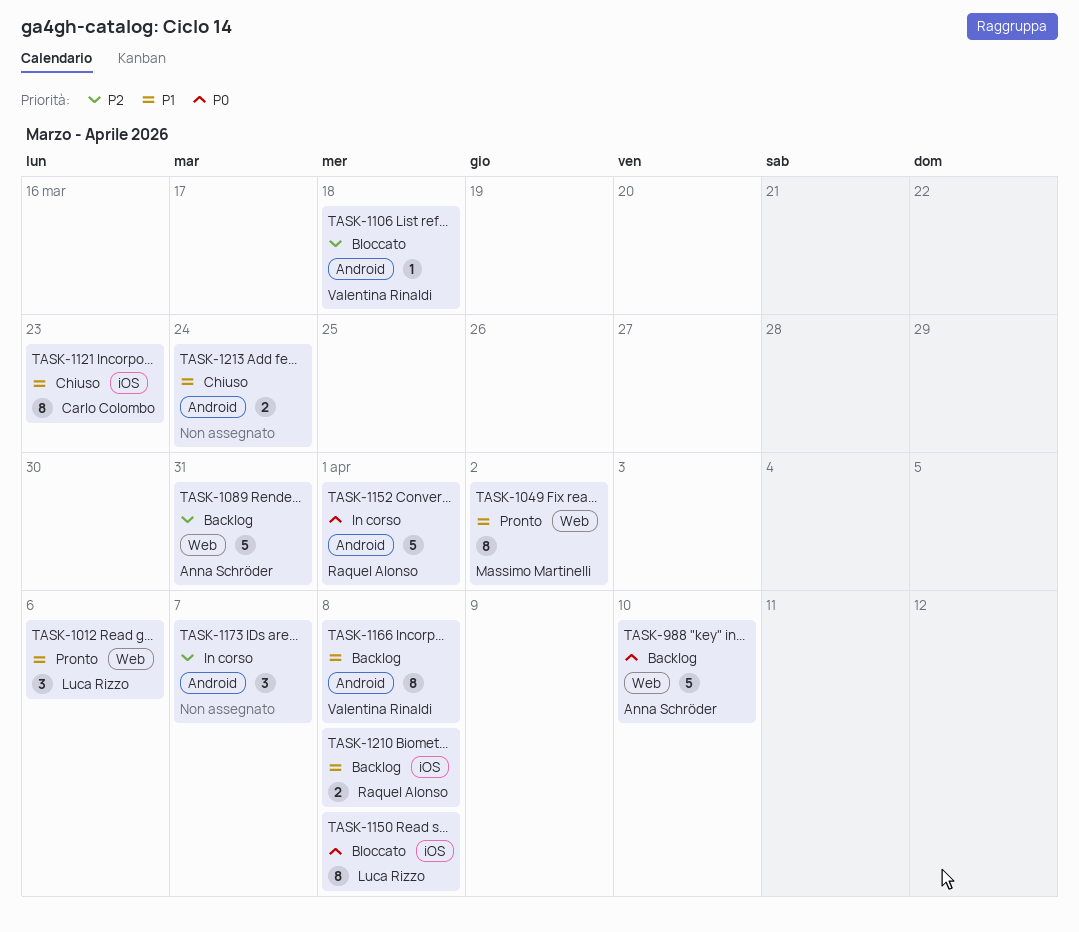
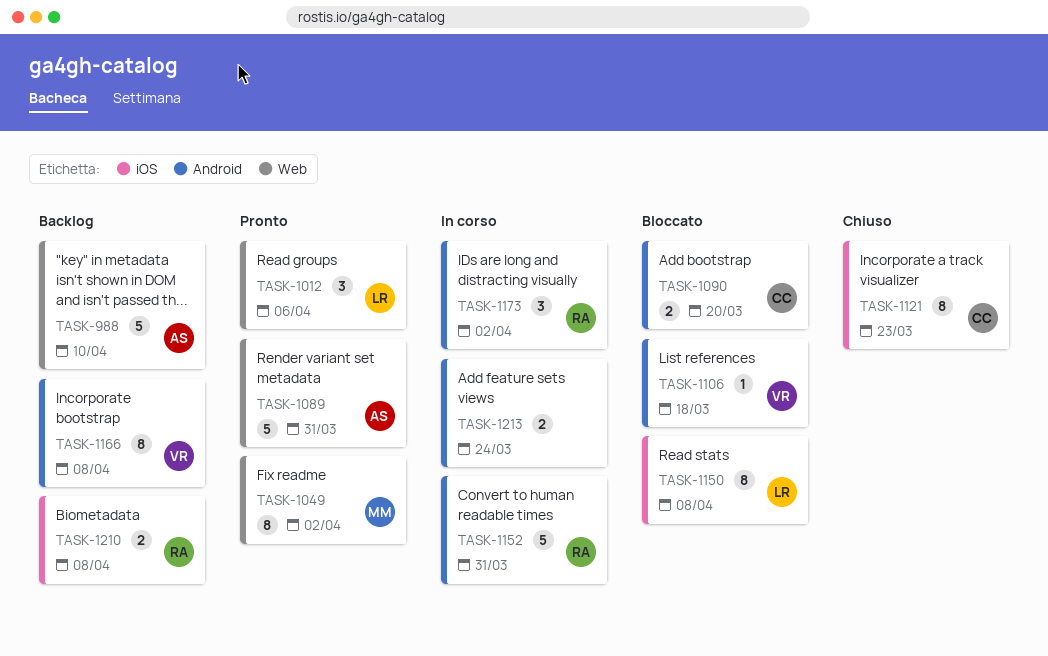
TASK-1089, status: Backlog -> Pronto
TASK-1090: none -> present
TASK-1152, due: Apr 1 -> Mar 31
TASK-1173, owner: none -> Raquel Alonso
TASK-1173, due: Apr 7 -> Apr 2
TASK-1213, status: Chiuso -> In corso

